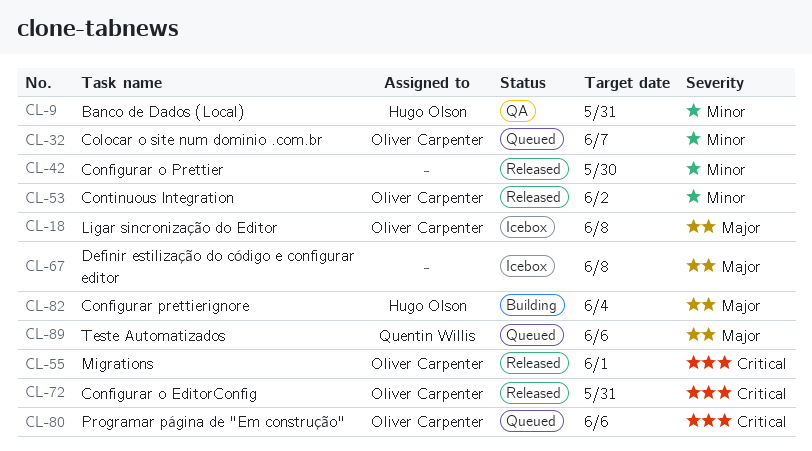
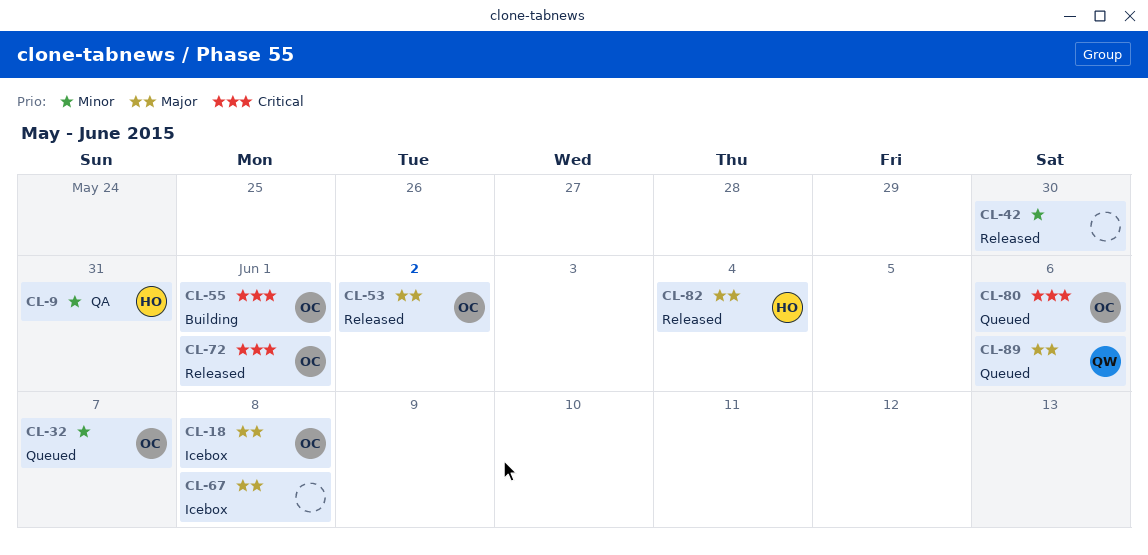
CL-53, priority: Minor -> Major
CL-55, status: Released -> Building
CL-72, due: May 31 -> Jun 1
CL-82, status: Building -> Released

